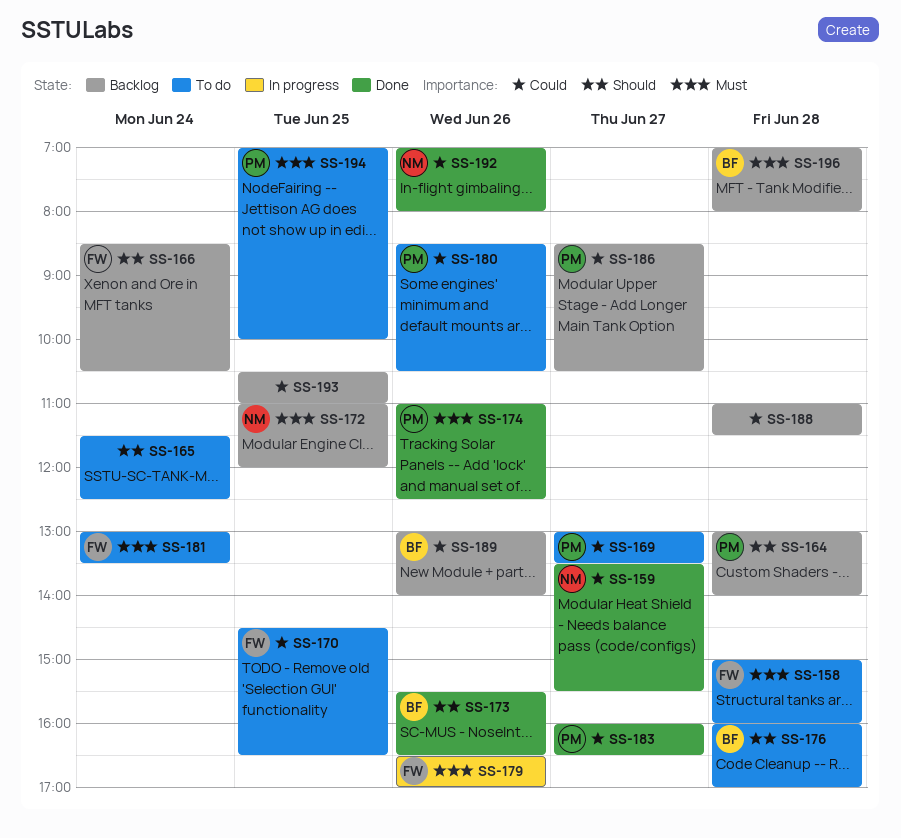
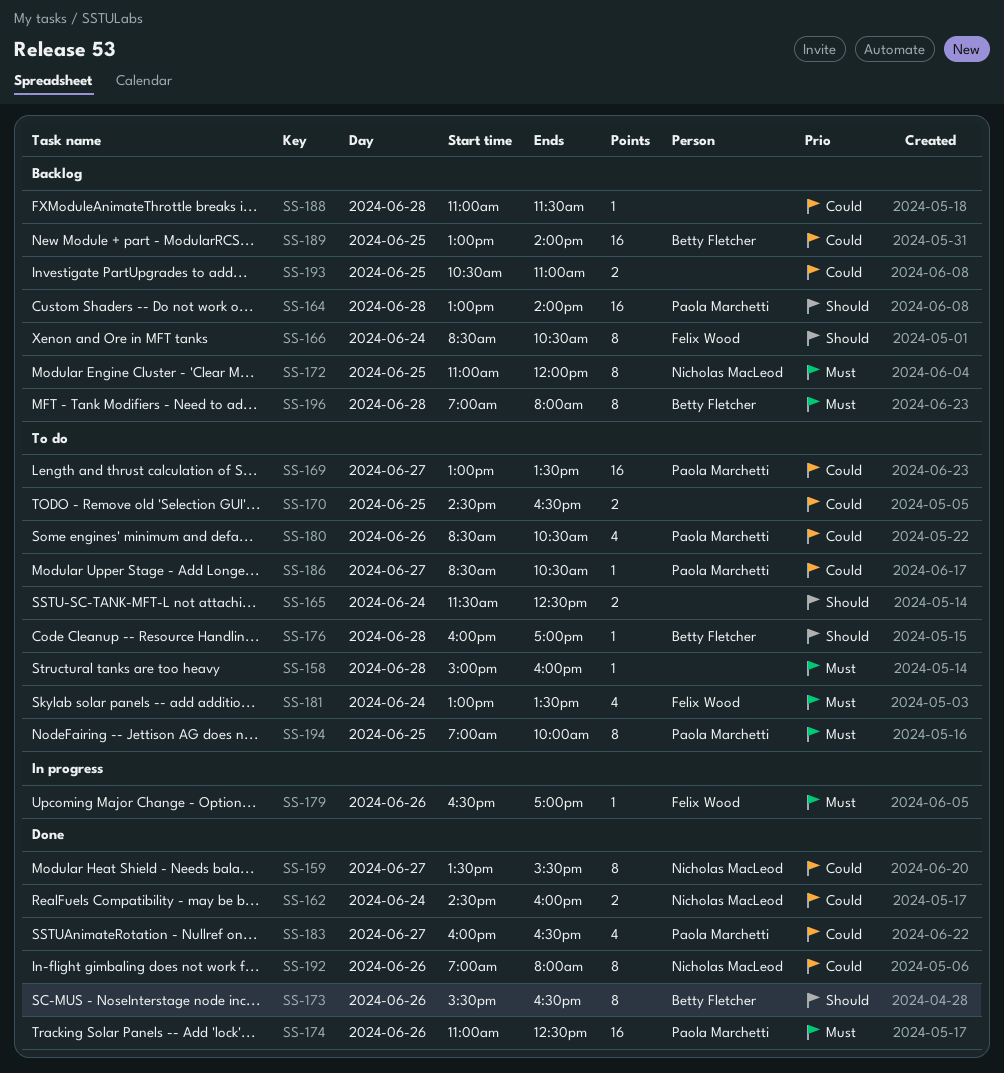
SS-158, owner: Felix Wood -> none
SS-162: none -> present
SS-170, owner: Felix Wood -> none
SS-186, status: Backlog -> To do
SS-189, day: Jun 26 -> Jun 25

